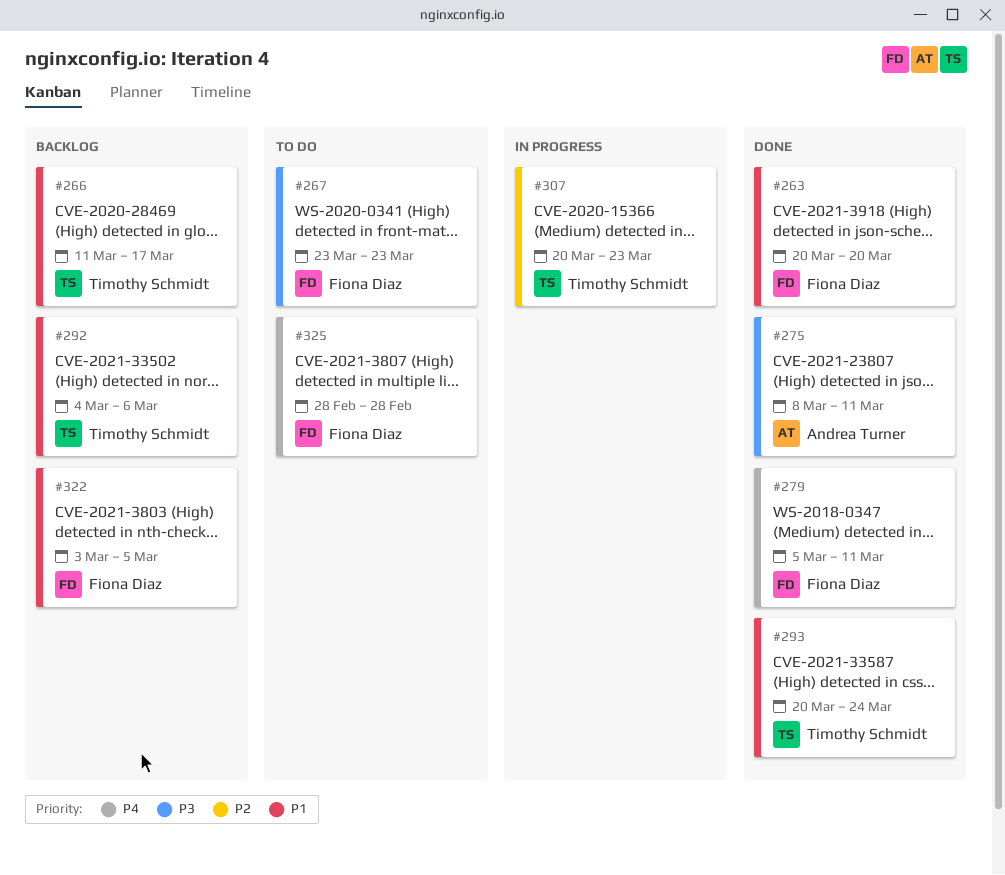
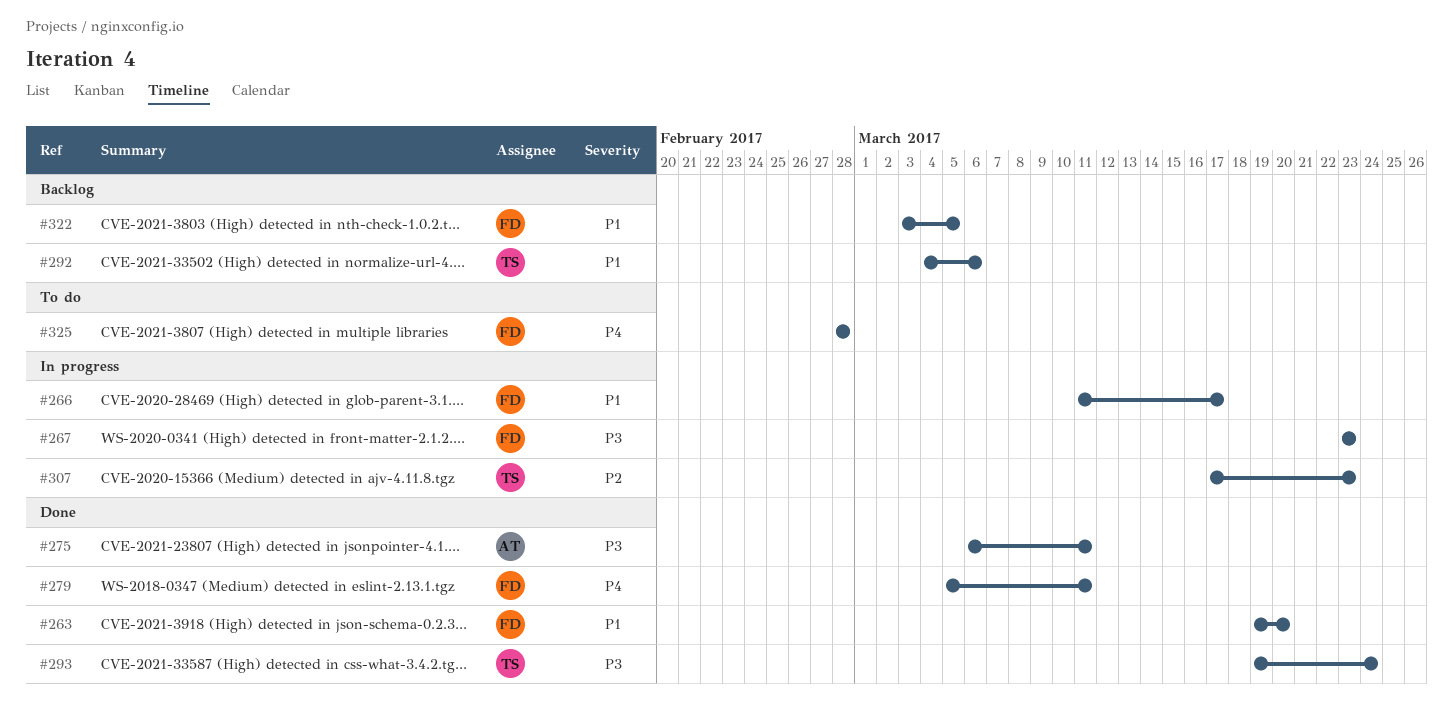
#263, start: Mar 20 -> Mar 19
#266, status: Backlog -> In progress
#266, owner: Timothy Schmidt -> Fiona Diaz
#267, status: To do -> In progress
#275, start: Mar 8 -> Mar 6
#293, priority: P1 -> P3
#293, start: Mar 20 -> Mar 19
#307, start: Mar 20 -> Mar 17

